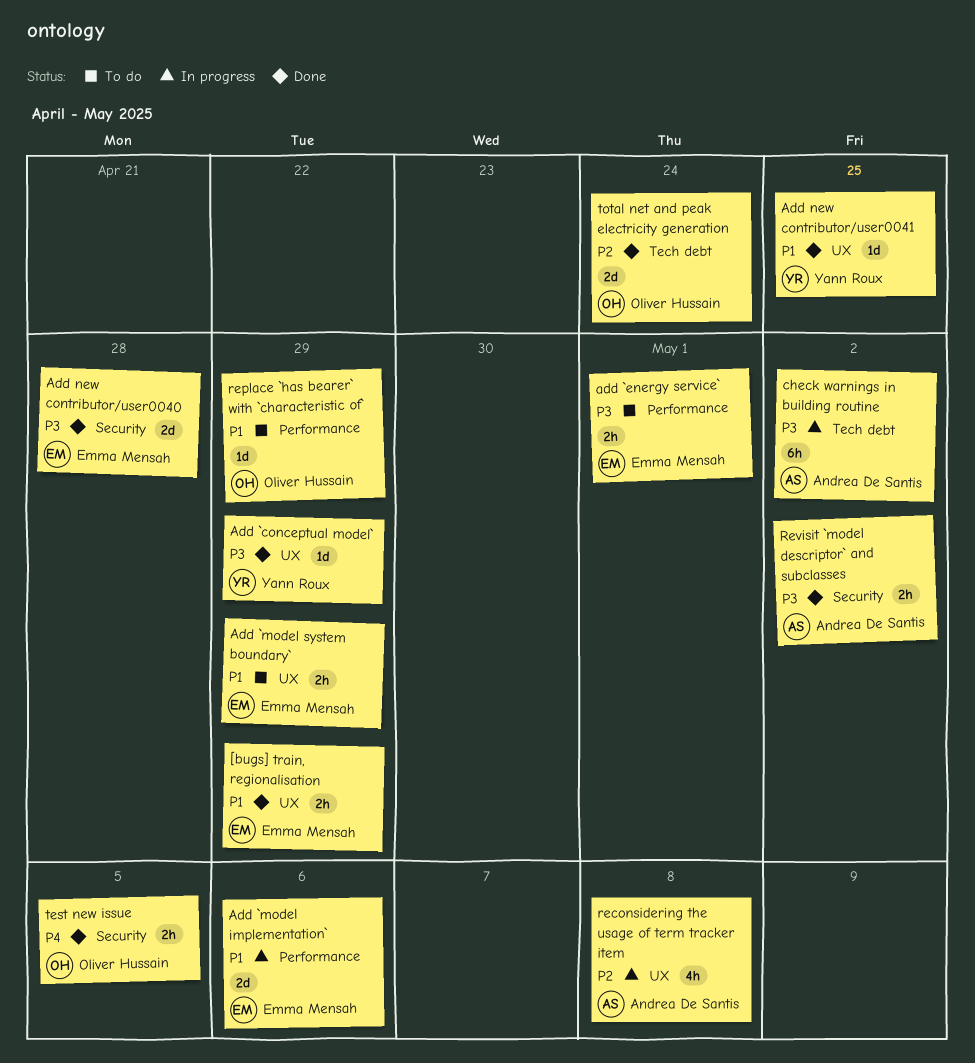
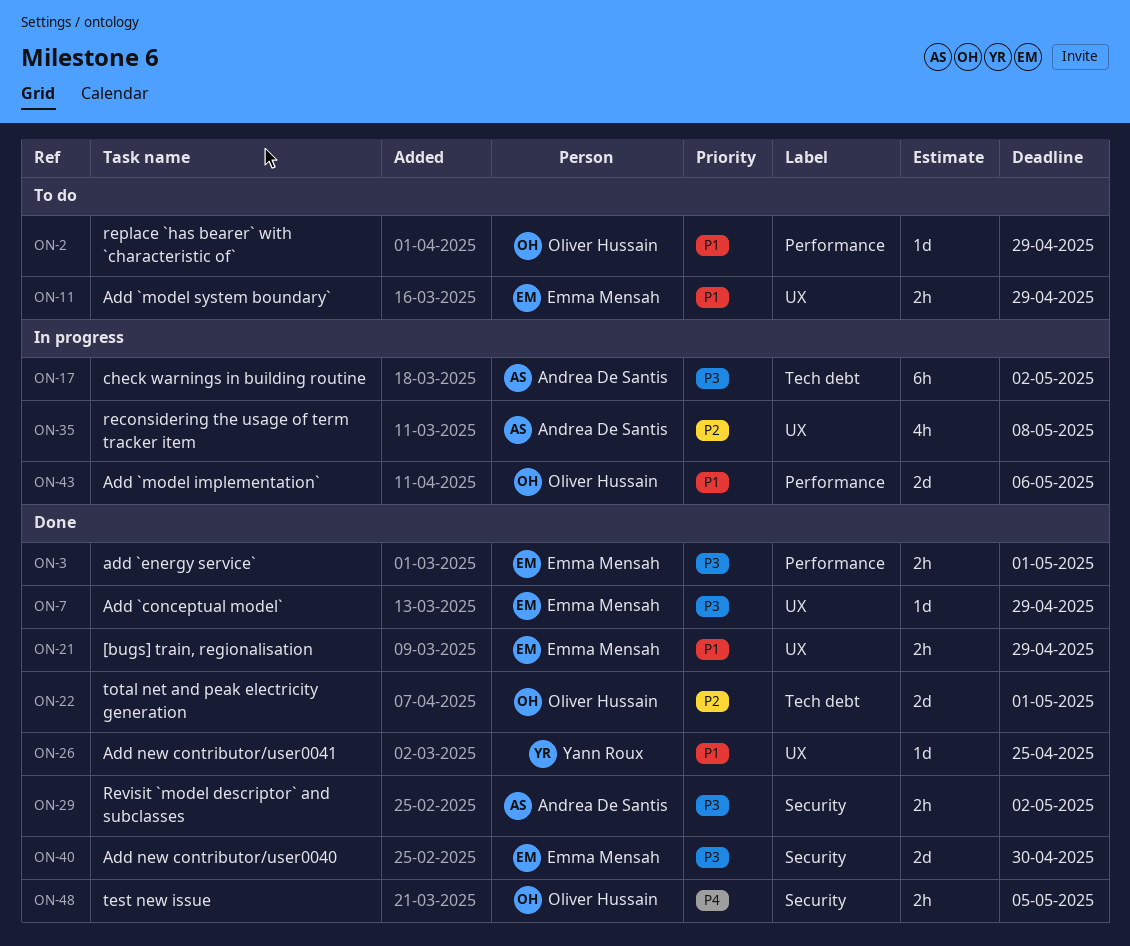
Add `conceptual model`, owner: Yann Roux -> Emma Mensah
add `energy service`, status: To do -> Done
Add `model implementation`, owner: Emma Mensah -> Oliver Hussain
Add new contributor/user0040, due: Apr 28 -> Apr 30
total net and peak electricity generation, due: Apr 24 -> May 1

